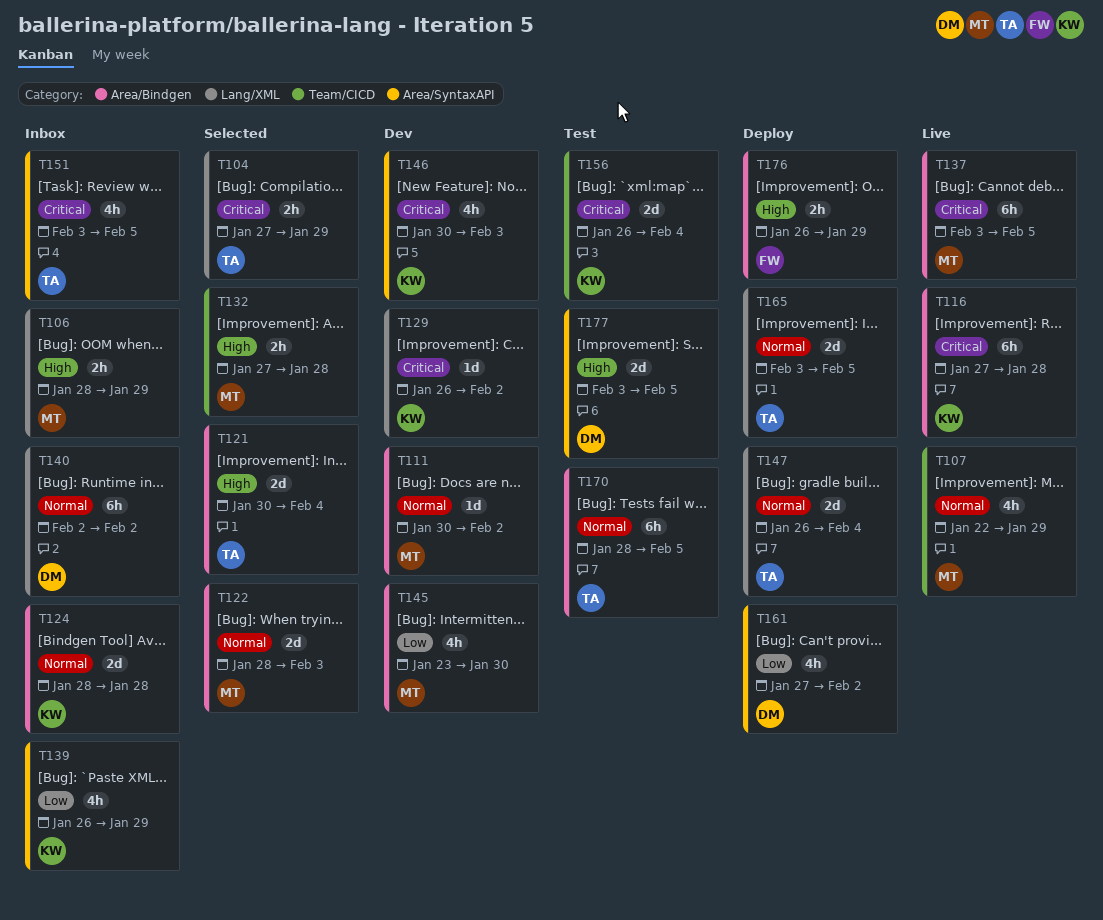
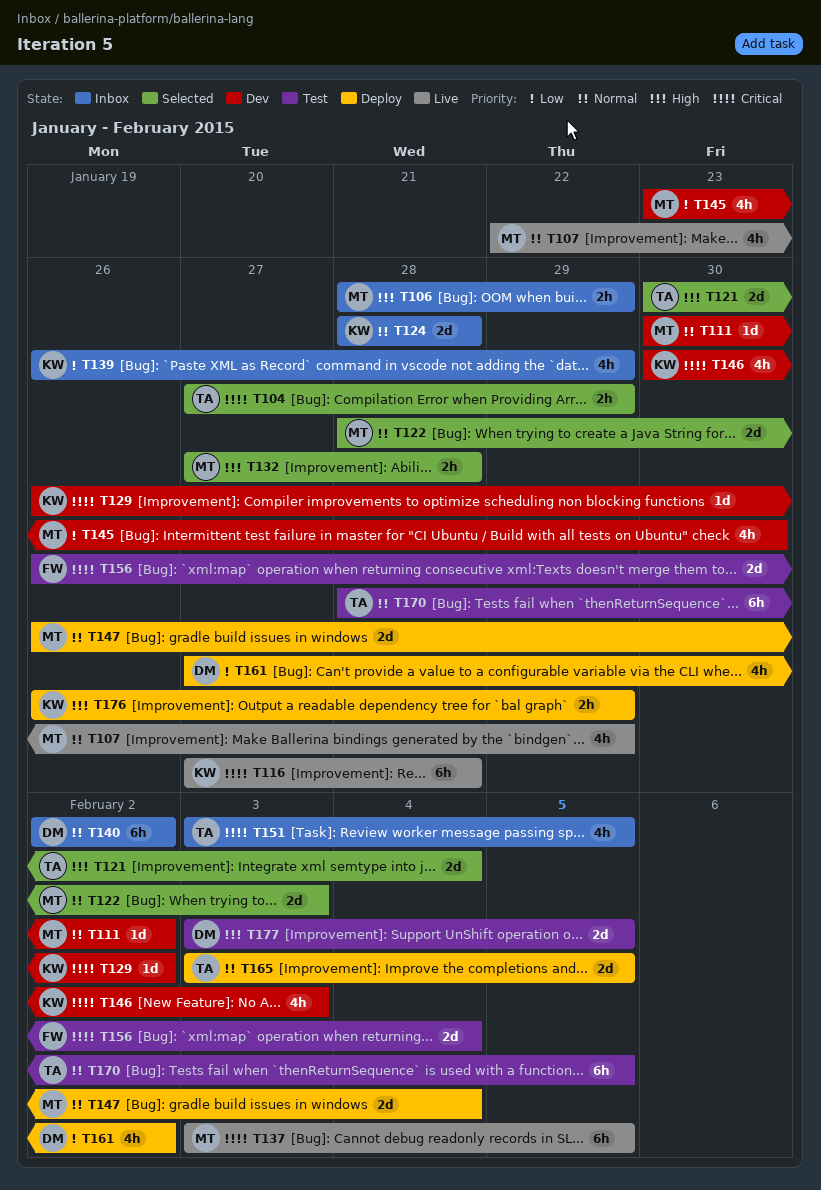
T147, owner: TA -> MT
T156, owner: KW -> FW
T176, owner: FW -> KW

